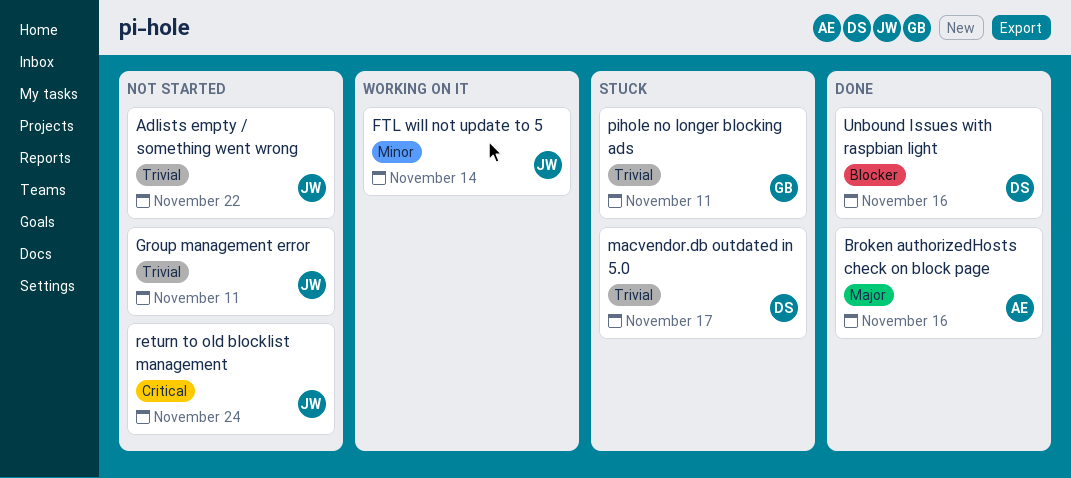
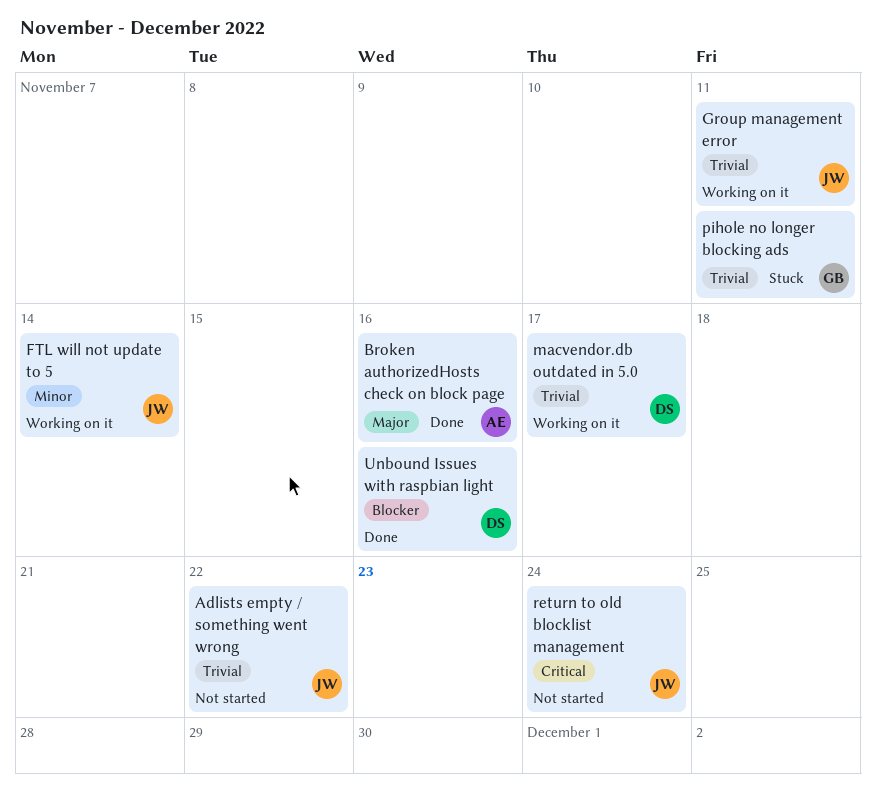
Group management error, status: Not started -> Working on it
macvendor.db outdated in 5.0, status: Stuck -> Working on it

